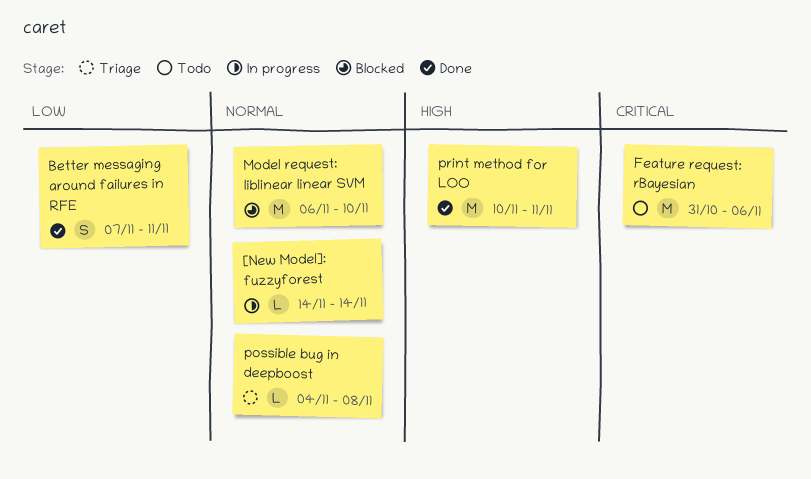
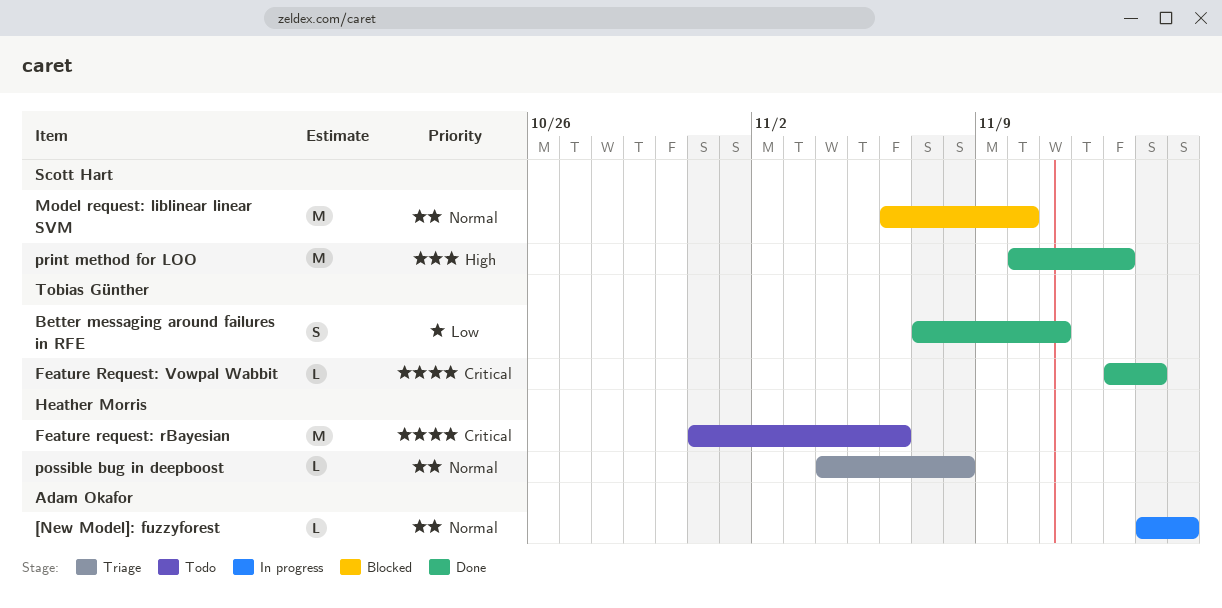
[New Model]: fuzzyforest, due: Nov 14 -> Nov 15
Feature Request: Vowpal Wabbit: none -> present
print method for LOO, due: Nov 11 -> Nov 13

